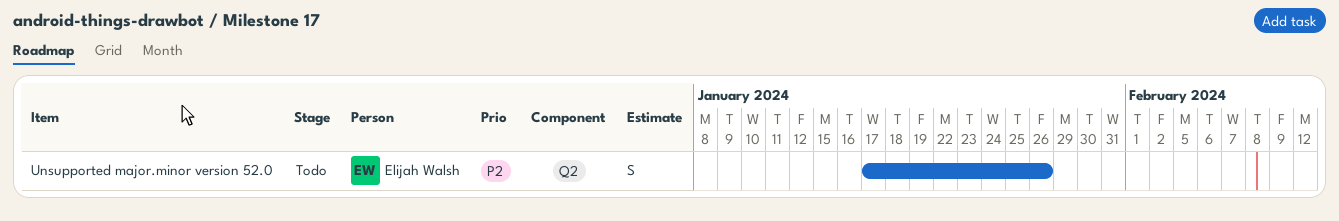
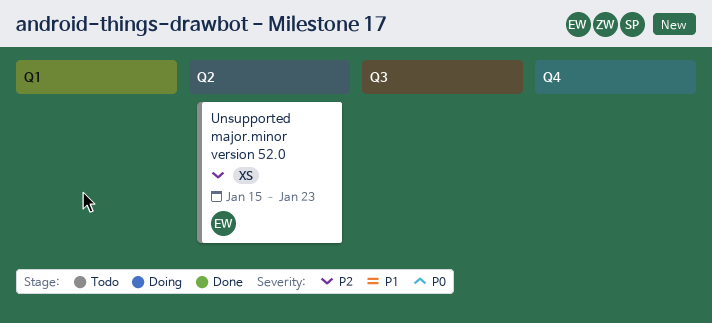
Unsupported major.minor version 52.0, estimate: S -> XS
Unsupported major.minor version 52.0, start: Jan 17 -> Jan 15
Unsupported major.minor version 52.0, due: Jan 26 -> Jan 23

